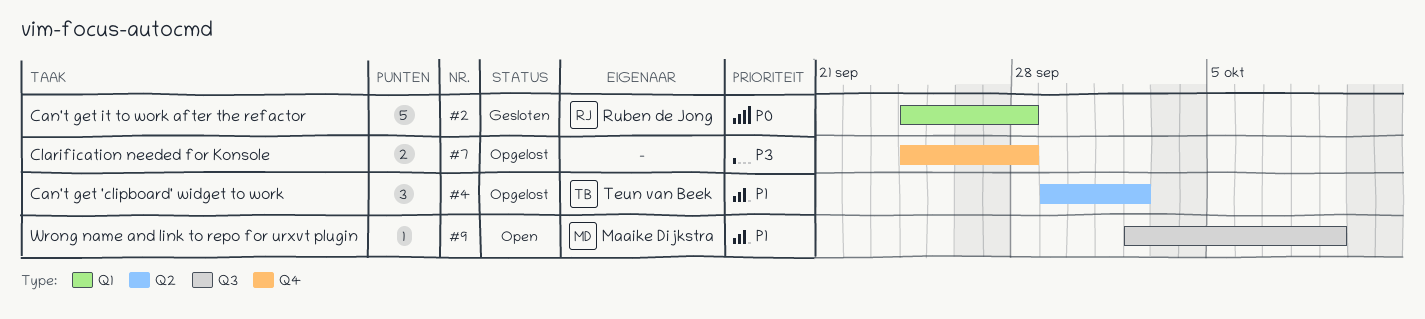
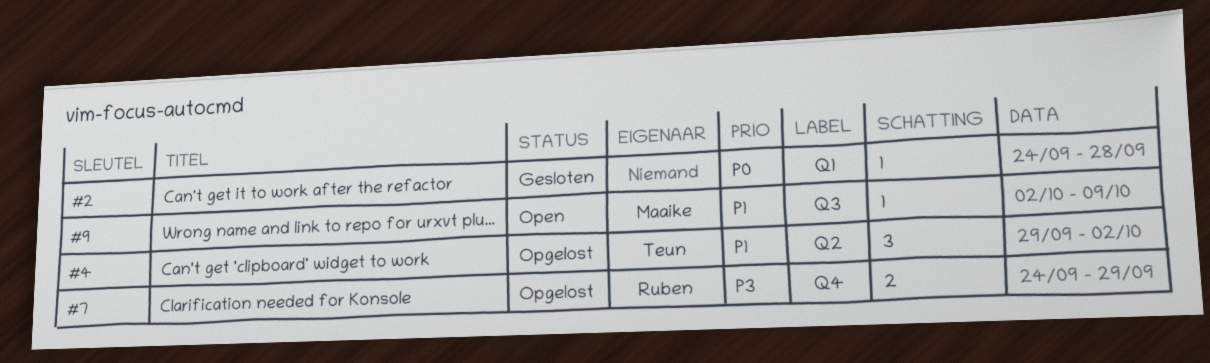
#2, owner: Ruben de Jong -> none
#2, estimate: 5 -> 1
#7, owner: none -> Ruben de Jong
#7, due: Sep 28 -> Sep 29

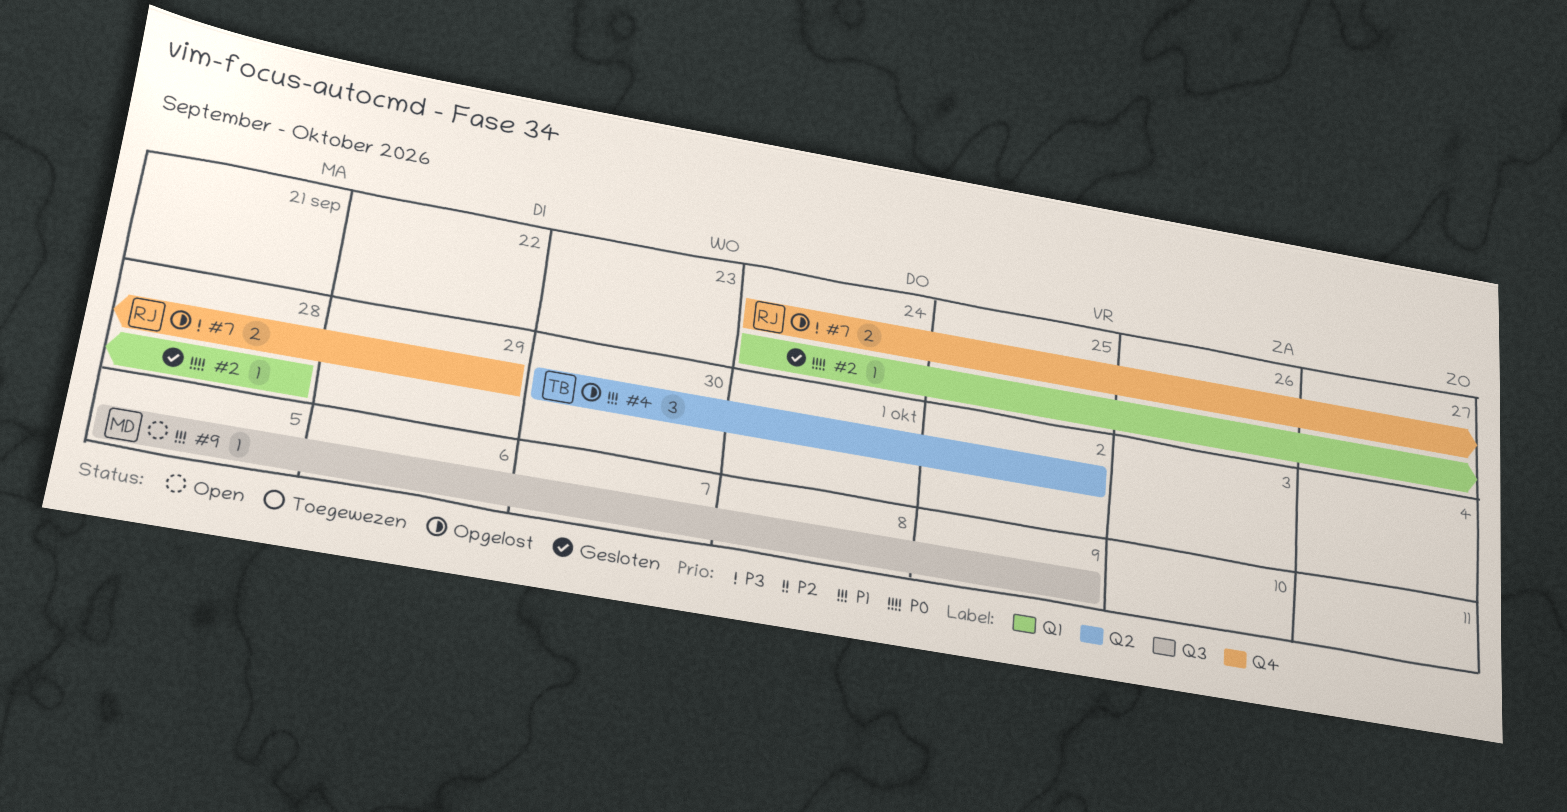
#4, start: Sep 29 -> Sep 30
#9, start: Oct 2 -> Oct 5

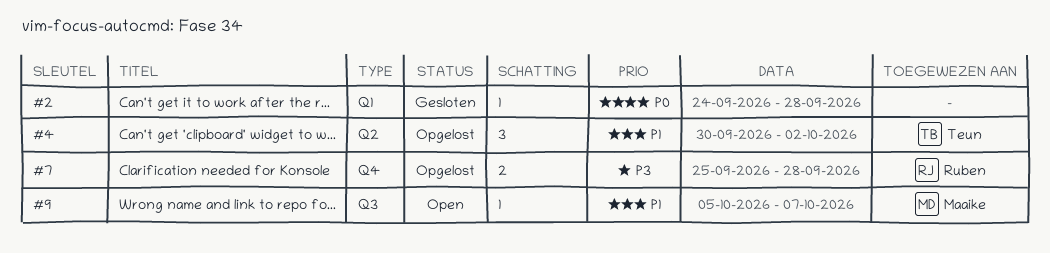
#7, start: Sep 24 -> Sep 25
#7, due: Sep 29 -> Sep 28
#9, due: Oct 9 -> Oct 7

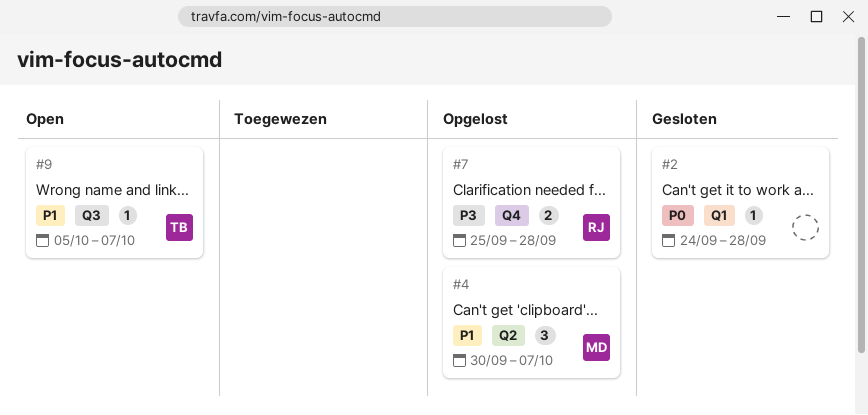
#4, owner: Teun -> Maaike
#4, due: Oct 2 -> Oct 7
#9, owner: Maaike -> Teun

